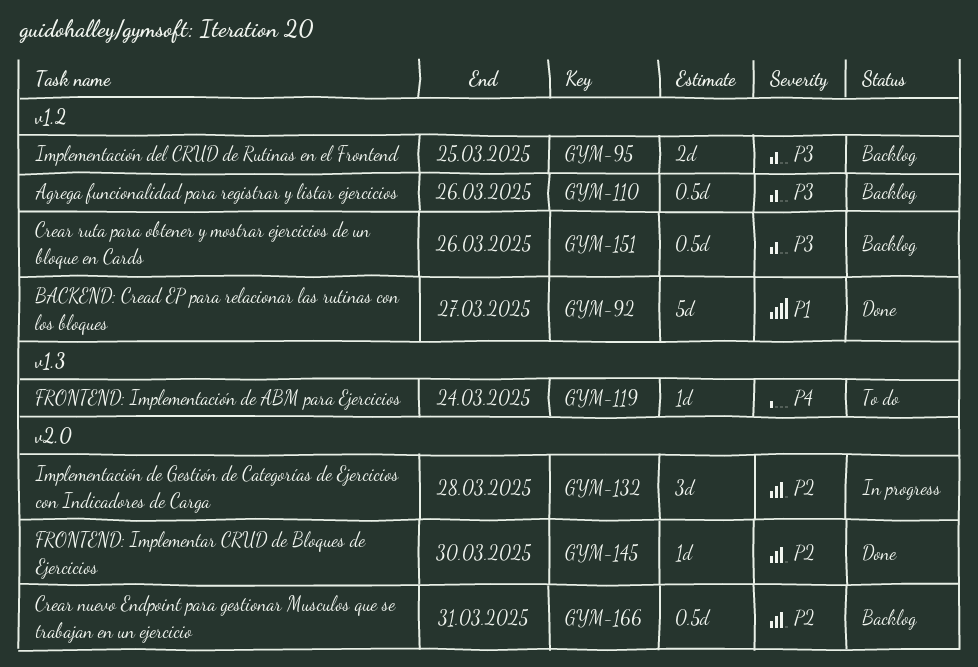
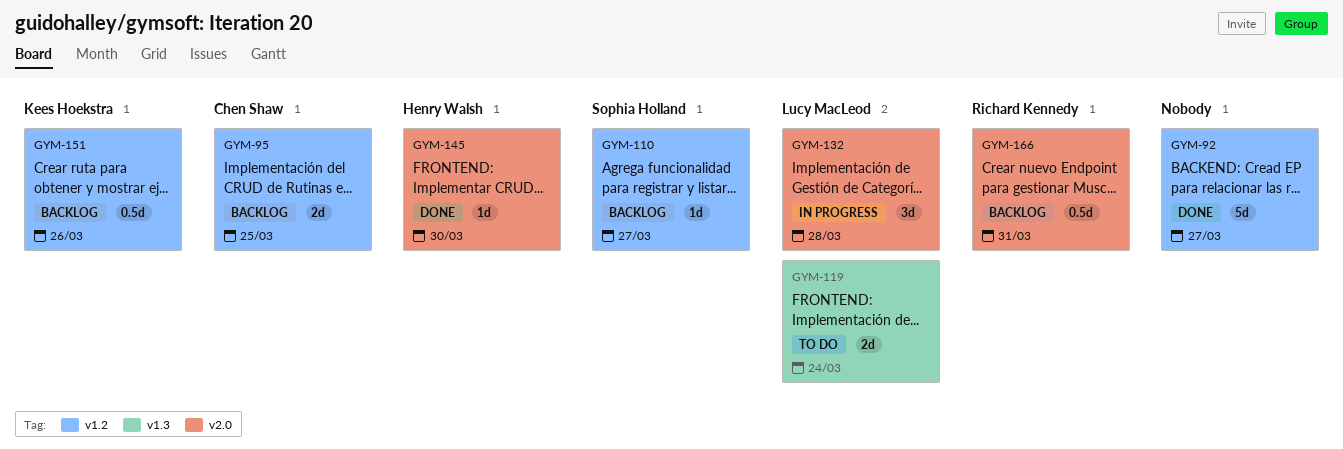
GYM-110, estimate: 0.5d -> 1d
GYM-110, due: Mar 26 -> Mar 27
GYM-119, estimate: 1d -> 2d

